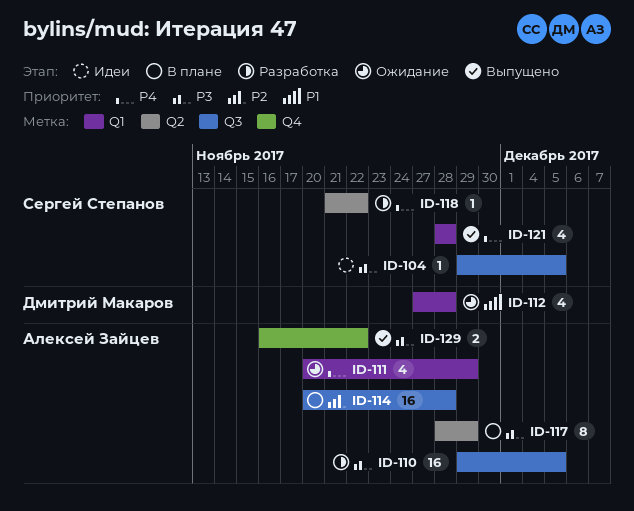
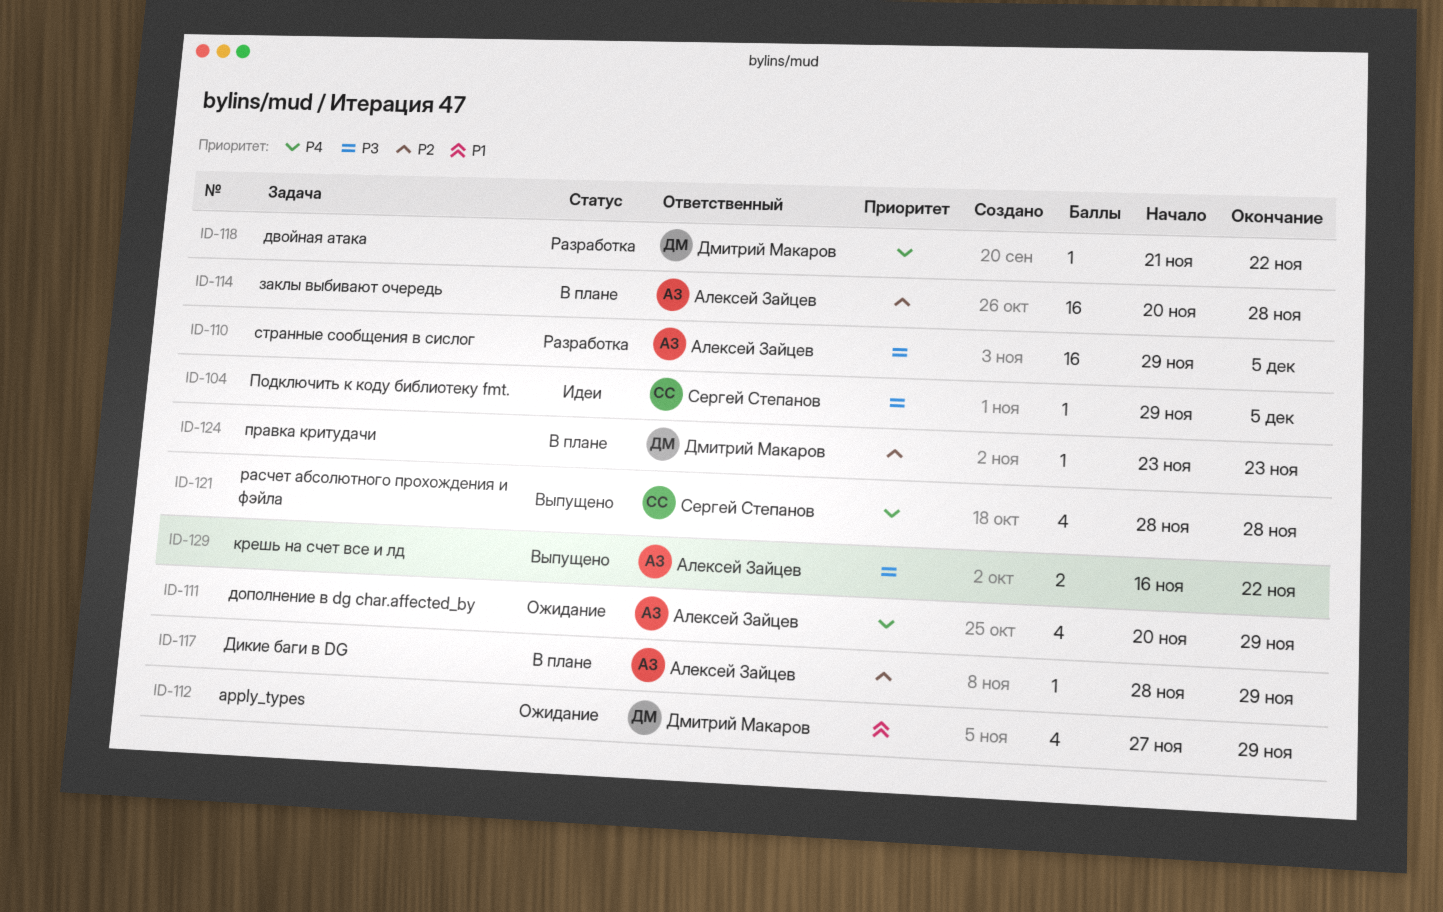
ID-112, due: Nov 28 -> Nov 29
ID-117, priority: P3 -> P2
ID-117, estimate: 8 -> 1
ID-118, owner: Сергей Степанов -> Дмитрий Макаров
ID-124: none -> present

